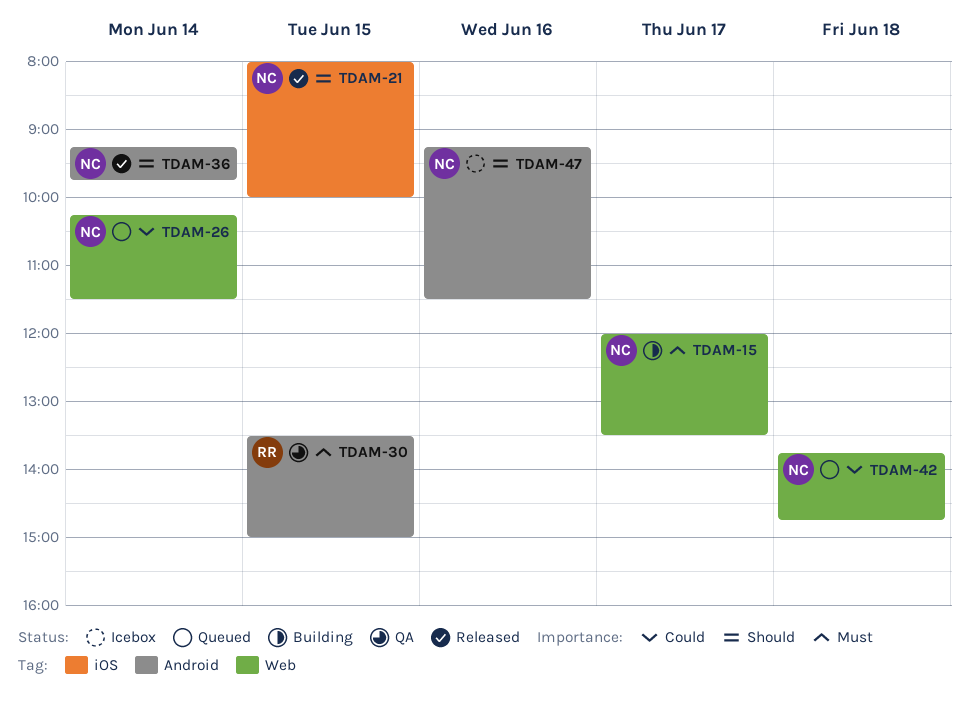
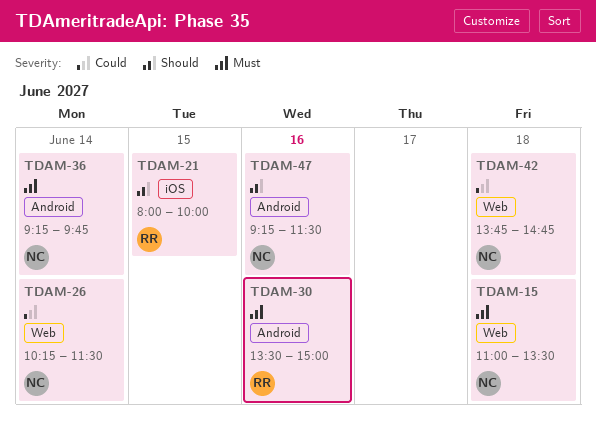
TDAM-15, day: Jun 17 -> Jun 18
TDAM-15, begins: 12:00 -> 11:00
TDAM-21, owner: NC -> RR
TDAM-30, day: Jun 15 -> Jun 16
TDAM-36, priority: Should -> Must

